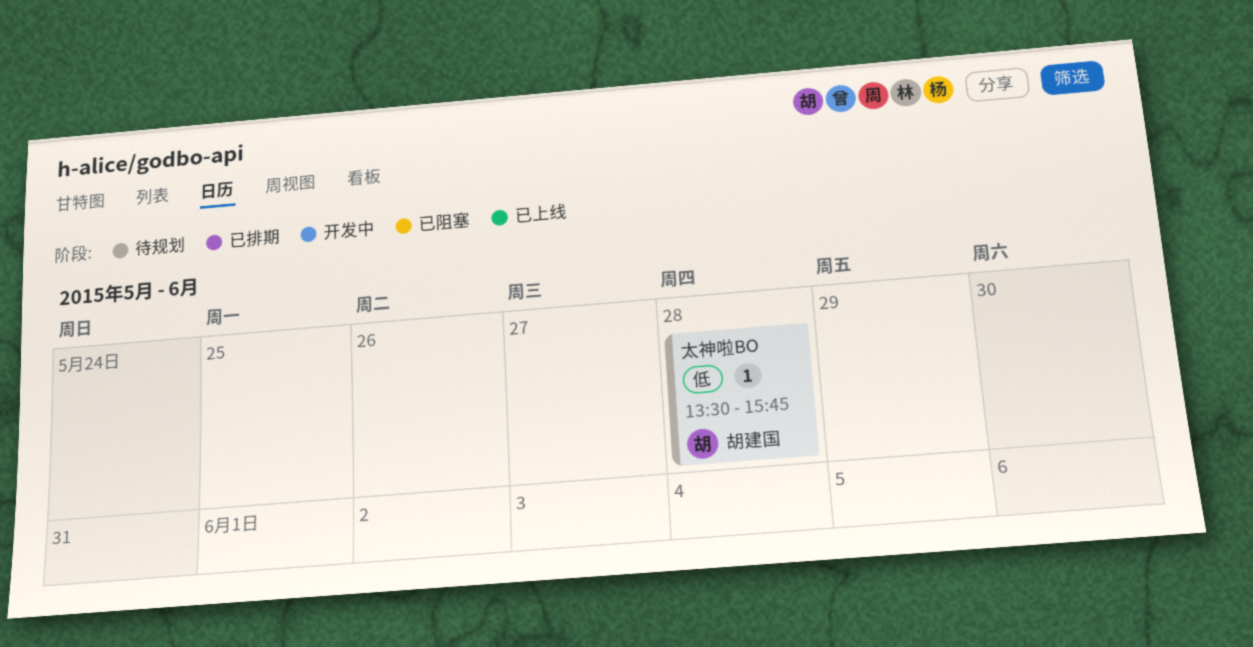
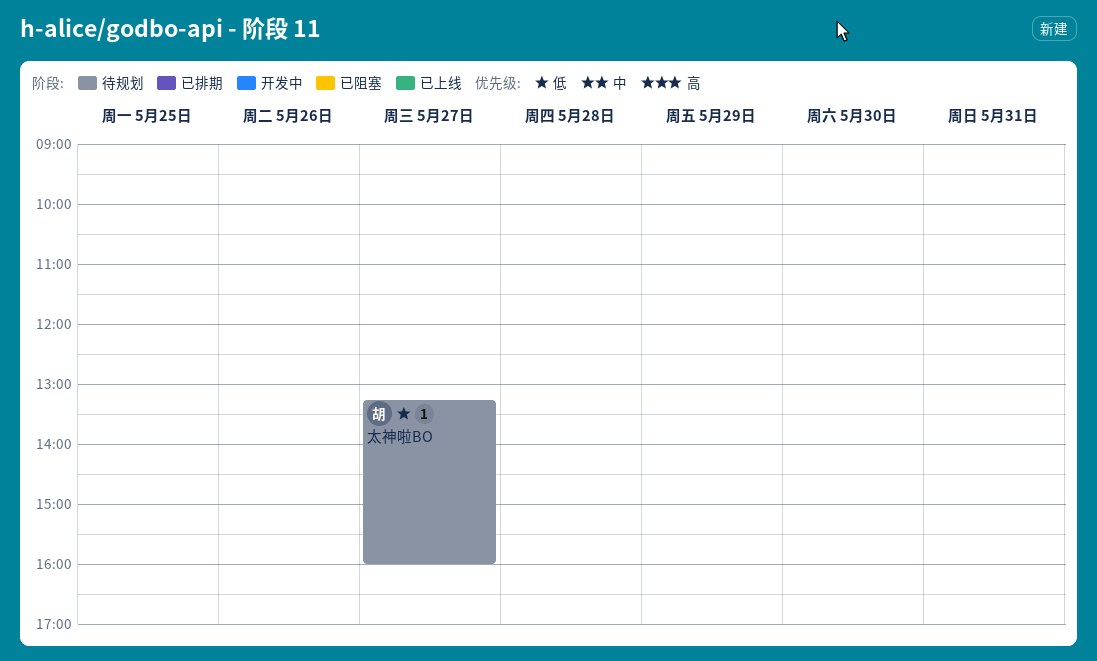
太神啦BO, day: May 28 -> May 27
太神啦BO, begins: 13:30 -> 13:15
太神啦BO, ends: 15:45 -> 16:00

